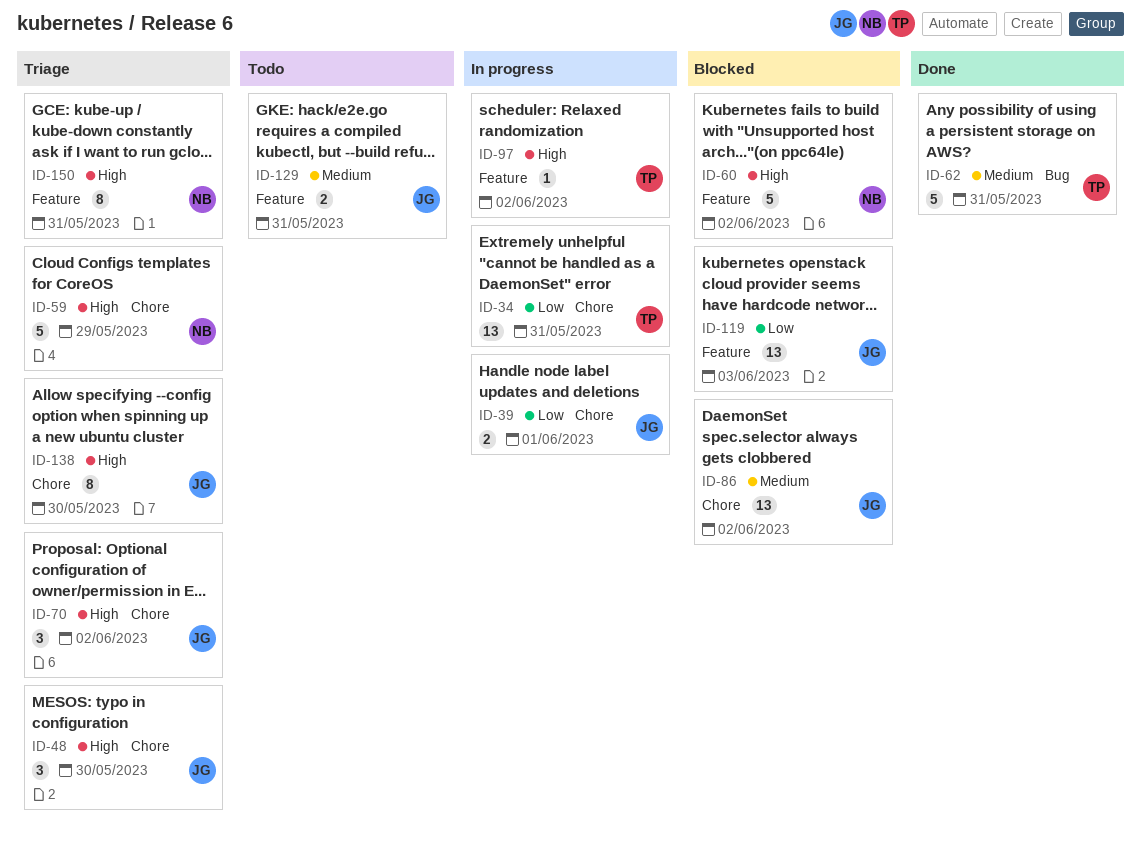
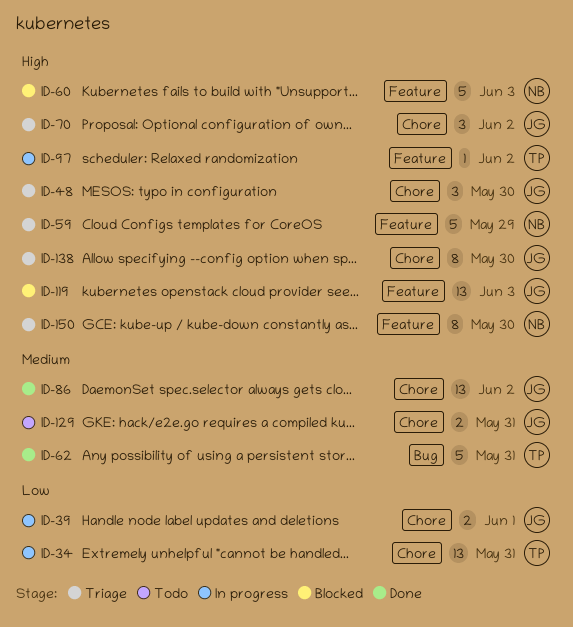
ID-59, label: Chore -> Feature
ID-60, due: Jun 2 -> Jun 3
ID-86, status: Blocked -> Done
ID-119, priority: Low -> High
ID-129, label: Feature -> Chore
ID-150, due: May 31 -> May 30

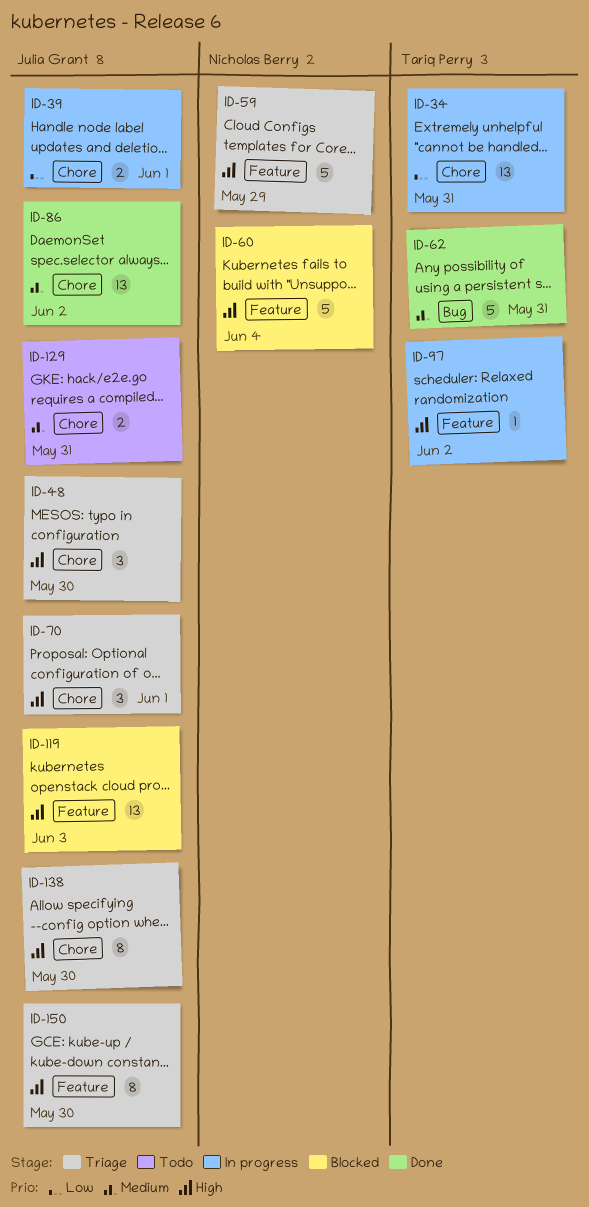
ID-60, due: Jun 3 -> Jun 4
ID-70, due: Jun 2 -> Jun 1
ID-150, owner: Nicholas Berry -> Julia Grant

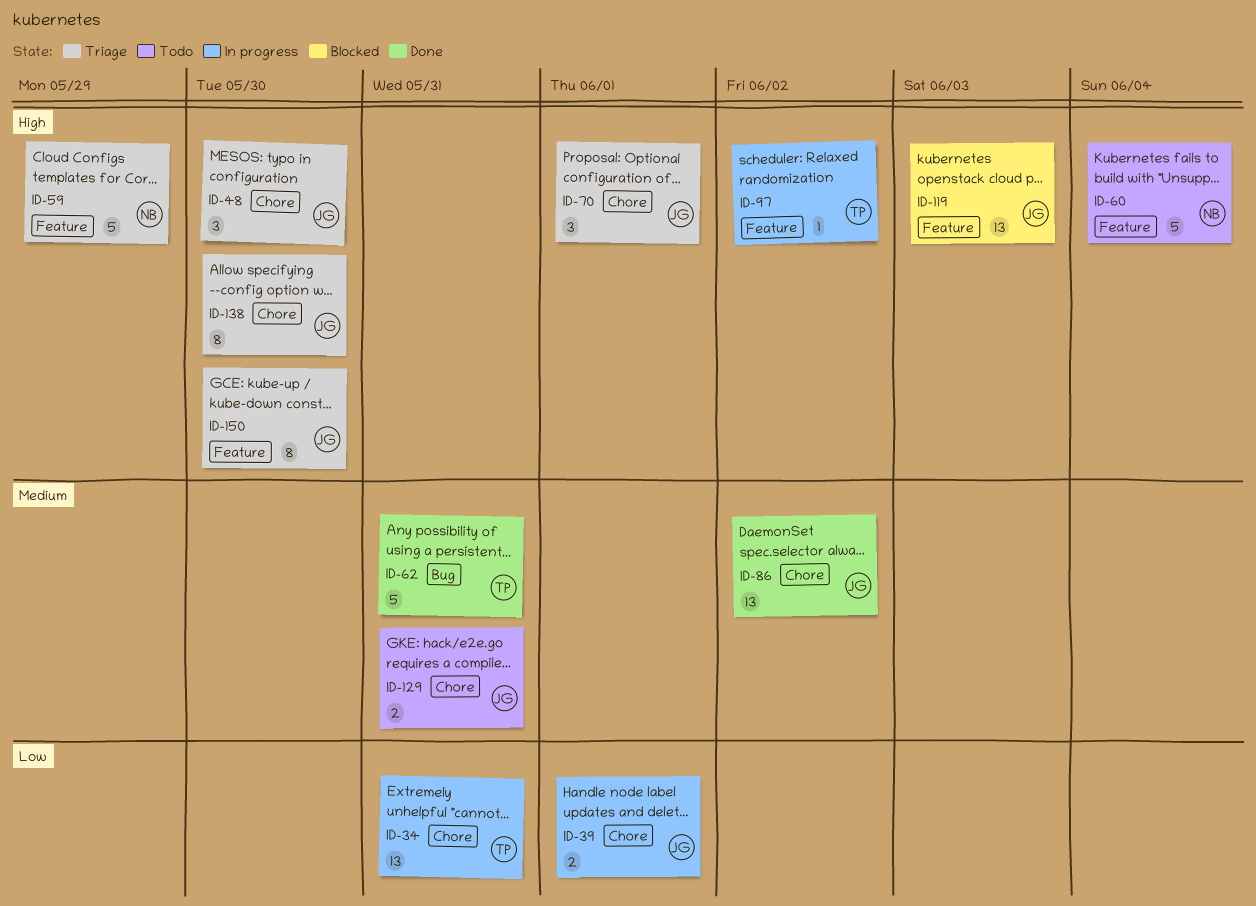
ID-60, status: Blocked -> Todo

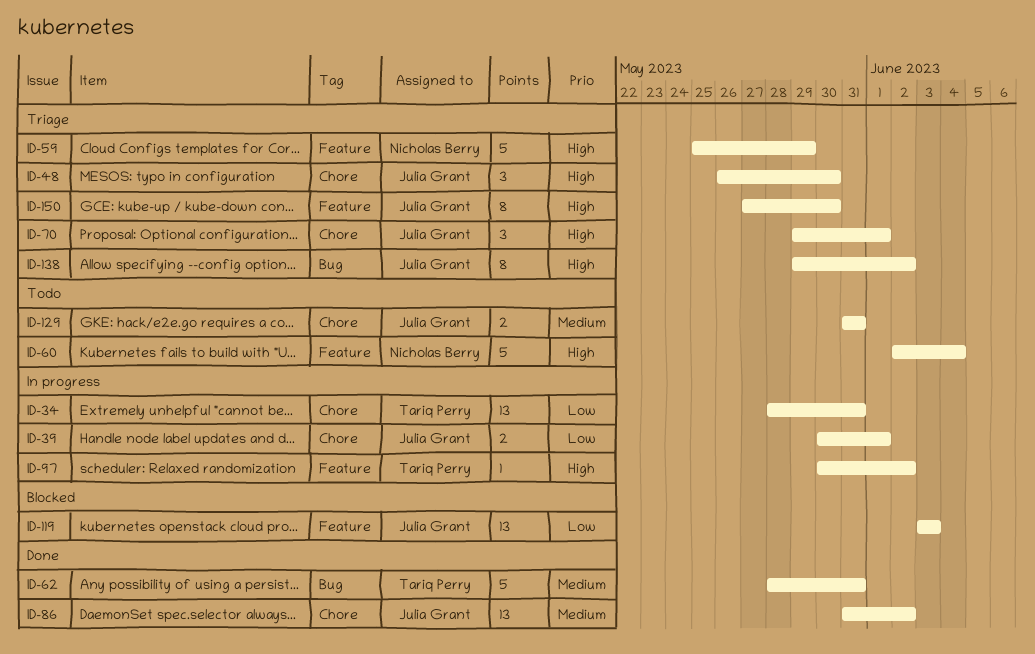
ID-119, priority: High -> Low
ID-138, label: Chore -> Bug
ID-138, due: May 30 -> Jun 2

